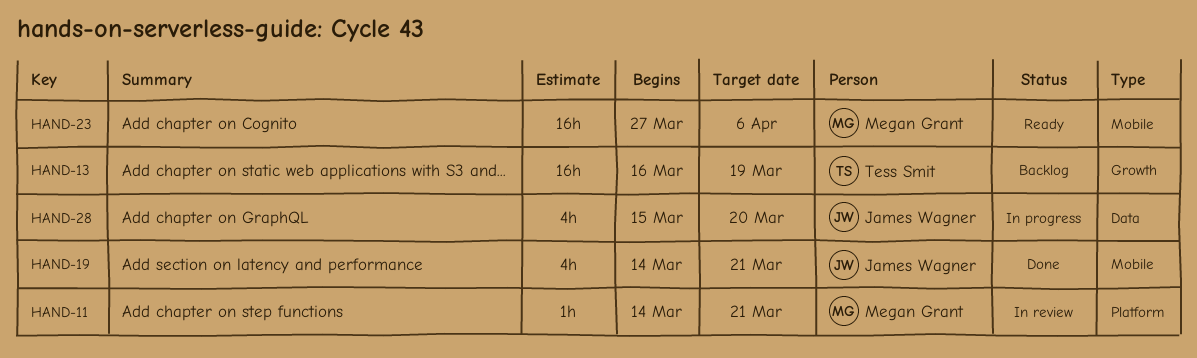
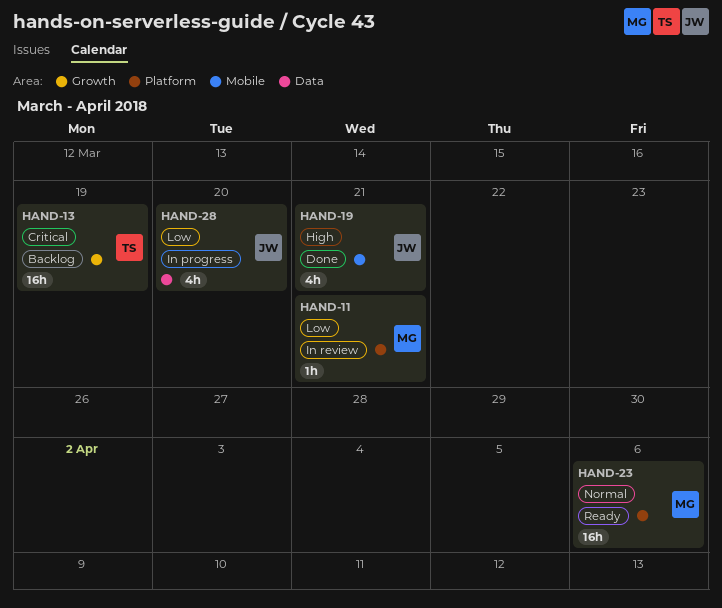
HAND-23, label: Mobile -> Platform

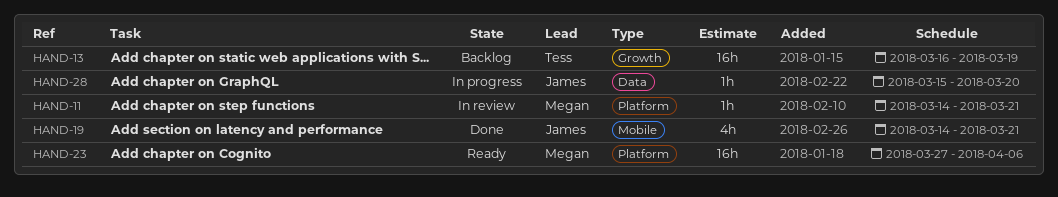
HAND-28, estimate: 4h -> 1h

